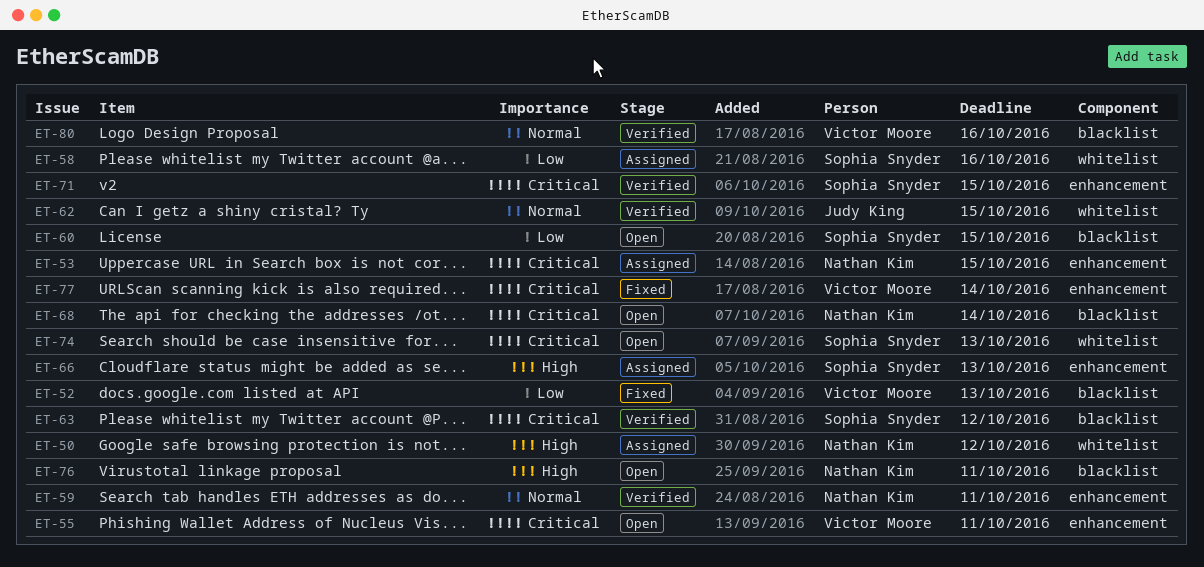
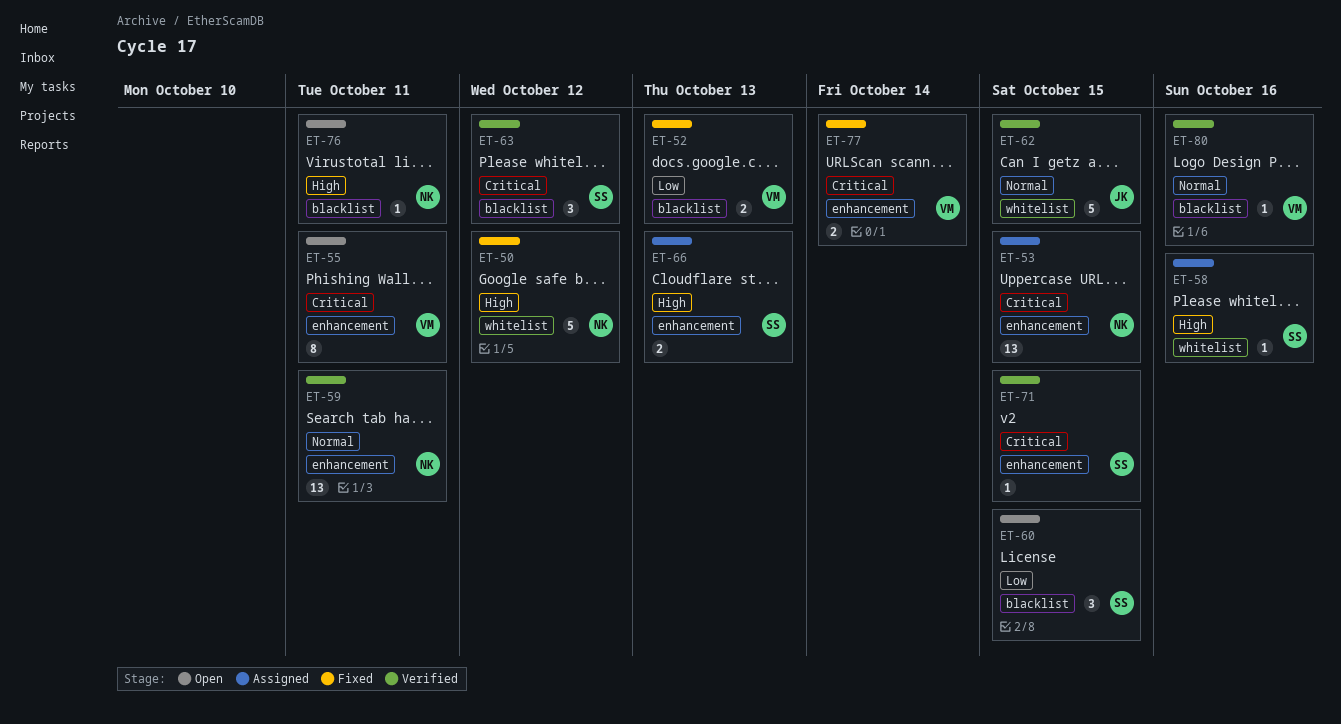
ET-50, status: Assigned -> Fixed
ET-58, priority: Low -> High
ET-68: present -> none
ET-74: present -> none

